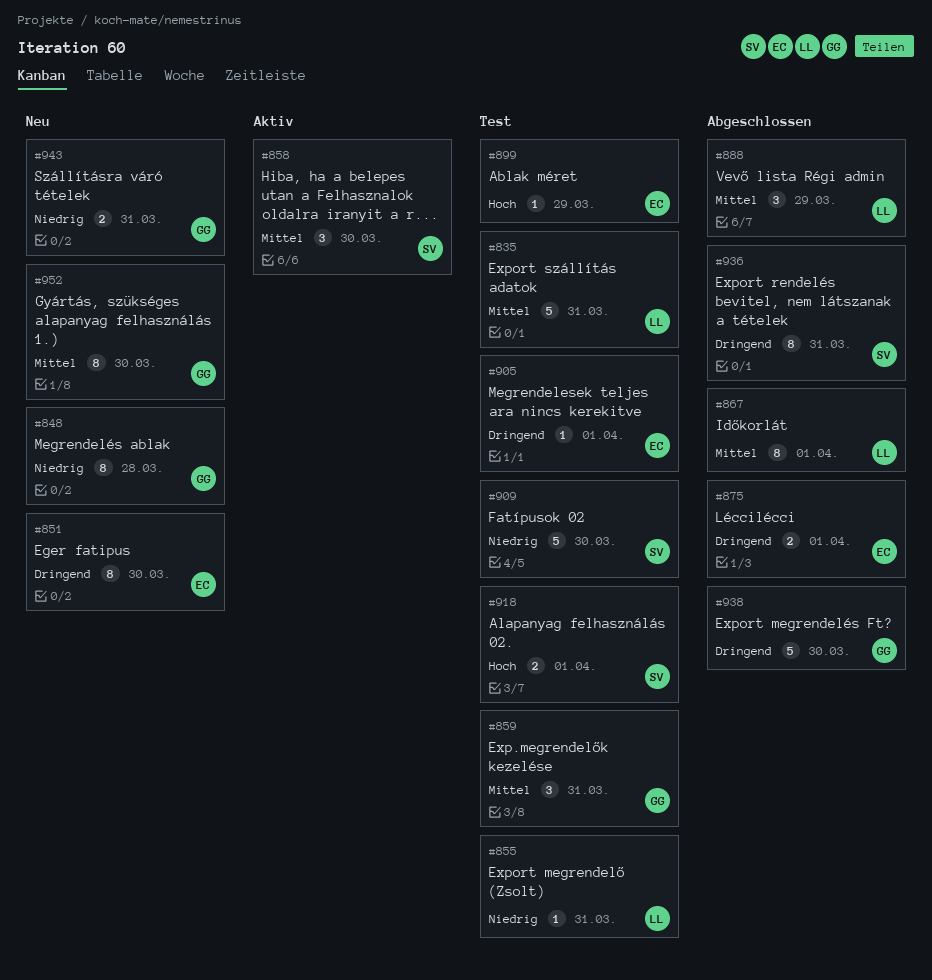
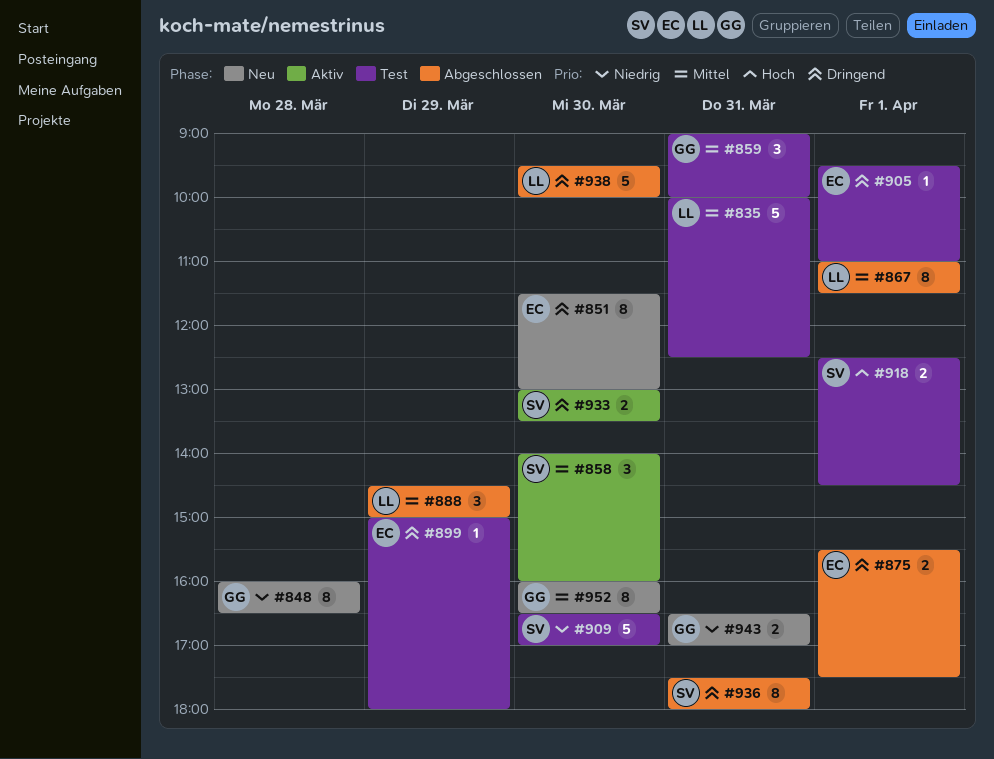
#855: present -> none
#899, priority: Hoch -> Dringend
#933: none -> present
#938, owner: GG -> LL

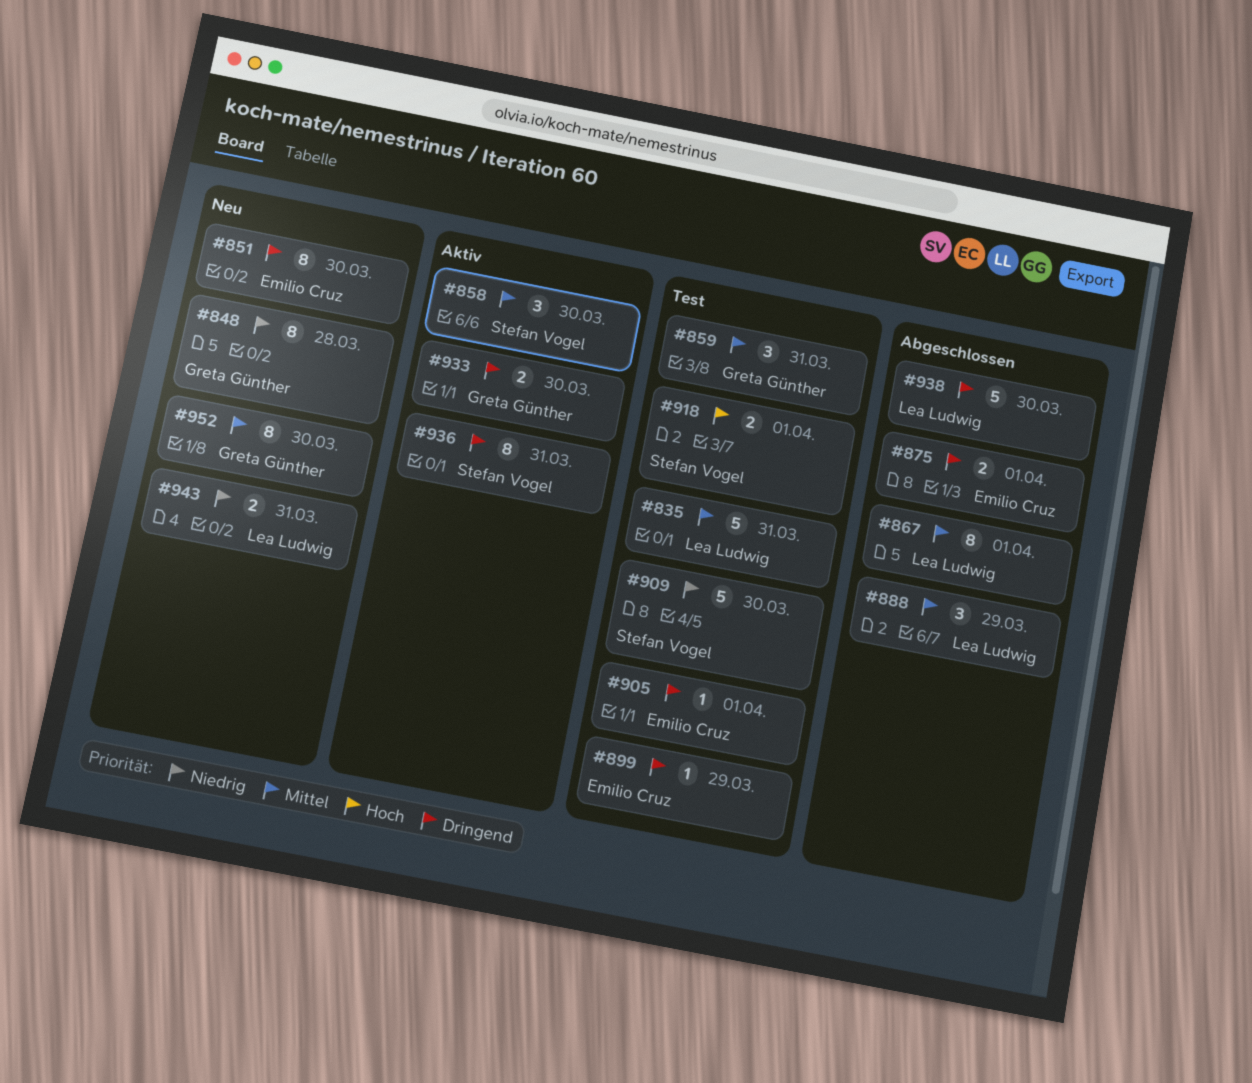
#933, owner: Stefan Vogel -> Greta Günther
#936, status: Abgeschlossen -> Aktiv
#943, owner: Greta Günther -> Lea Ludwig

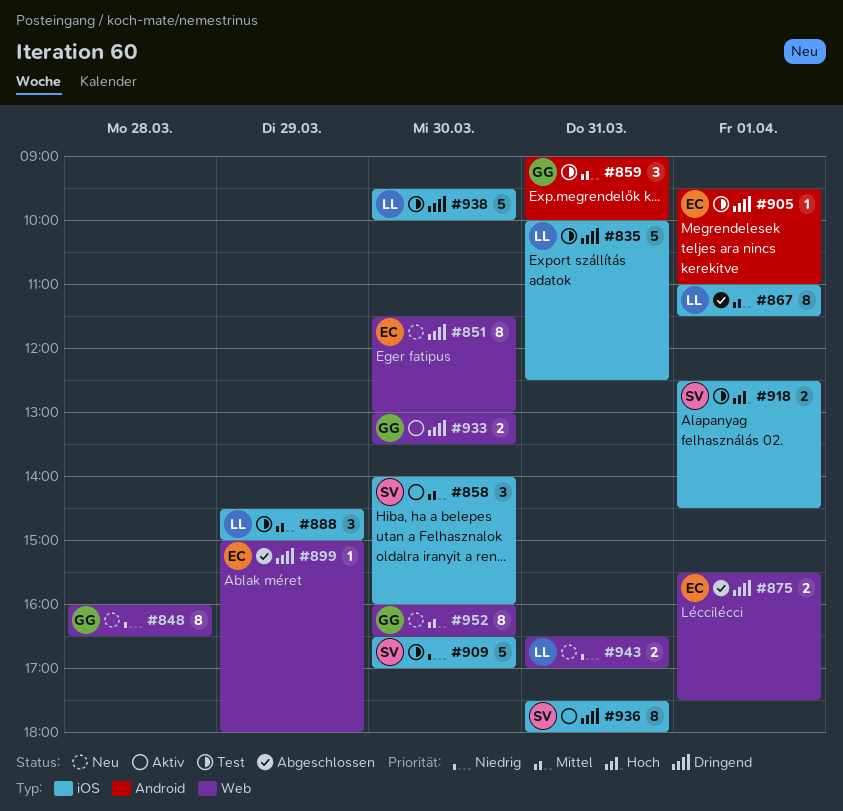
#835, priority: Mittel -> Dringend
#888, status: Abgeschlossen -> Test
#899, status: Test -> Abgeschlossen
#938, status: Abgeschlossen -> Test

